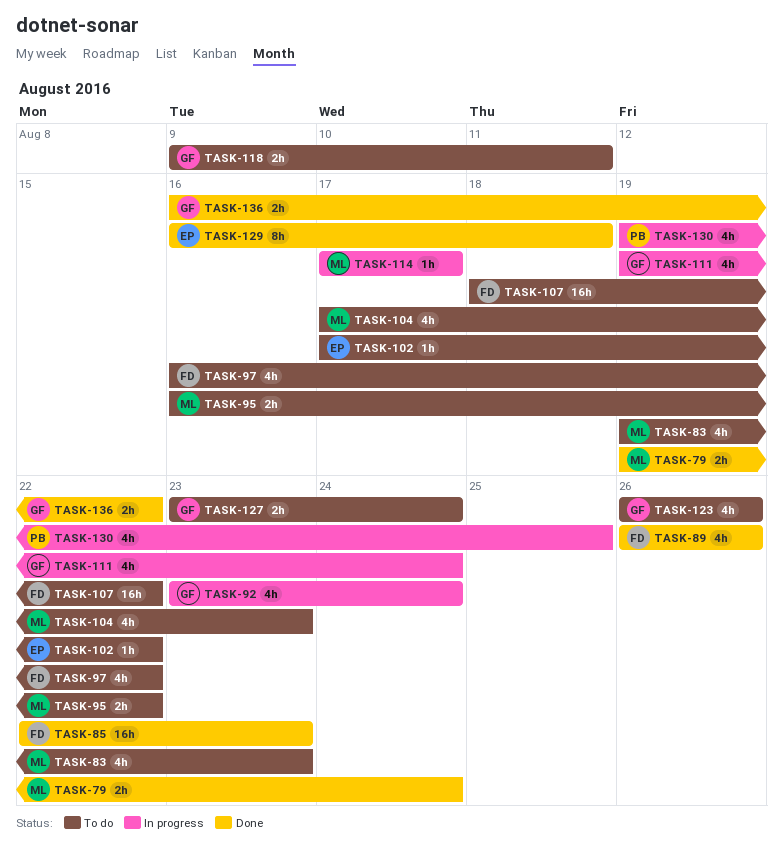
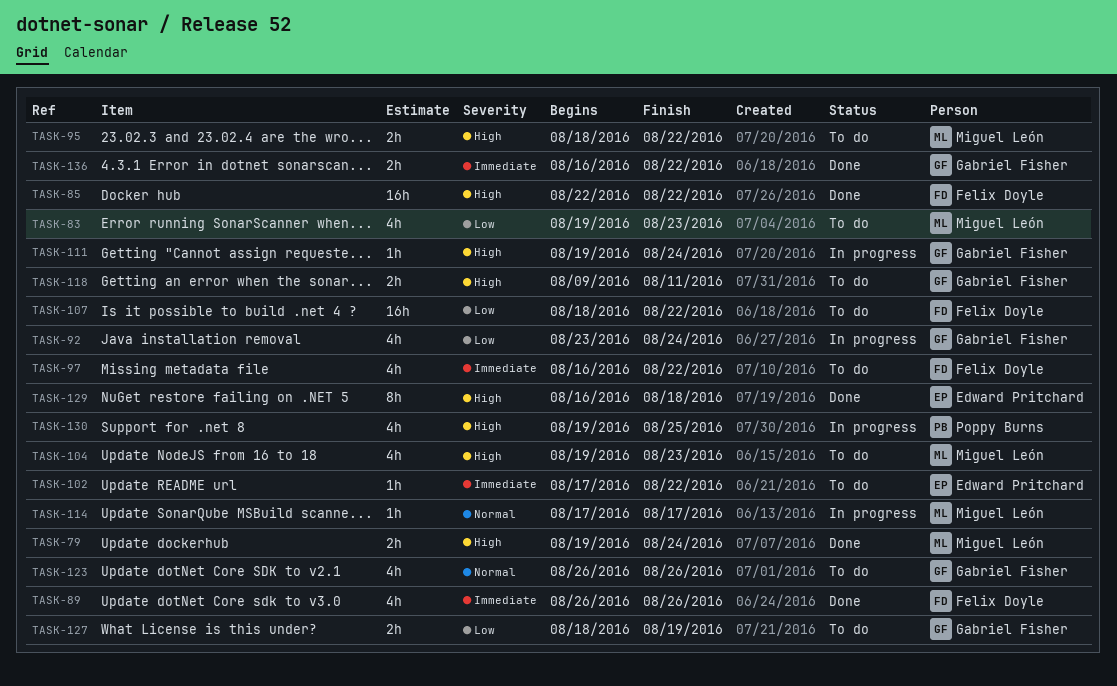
TASK-85, due: Aug 23 -> Aug 22
TASK-95, start: Aug 16 -> Aug 18
TASK-104, start: Aug 17 -> Aug 19
TASK-111, estimate: 4h -> 1h
TASK-127, start: Aug 23 -> Aug 18
TASK-127, due: Aug 24 -> Aug 19

